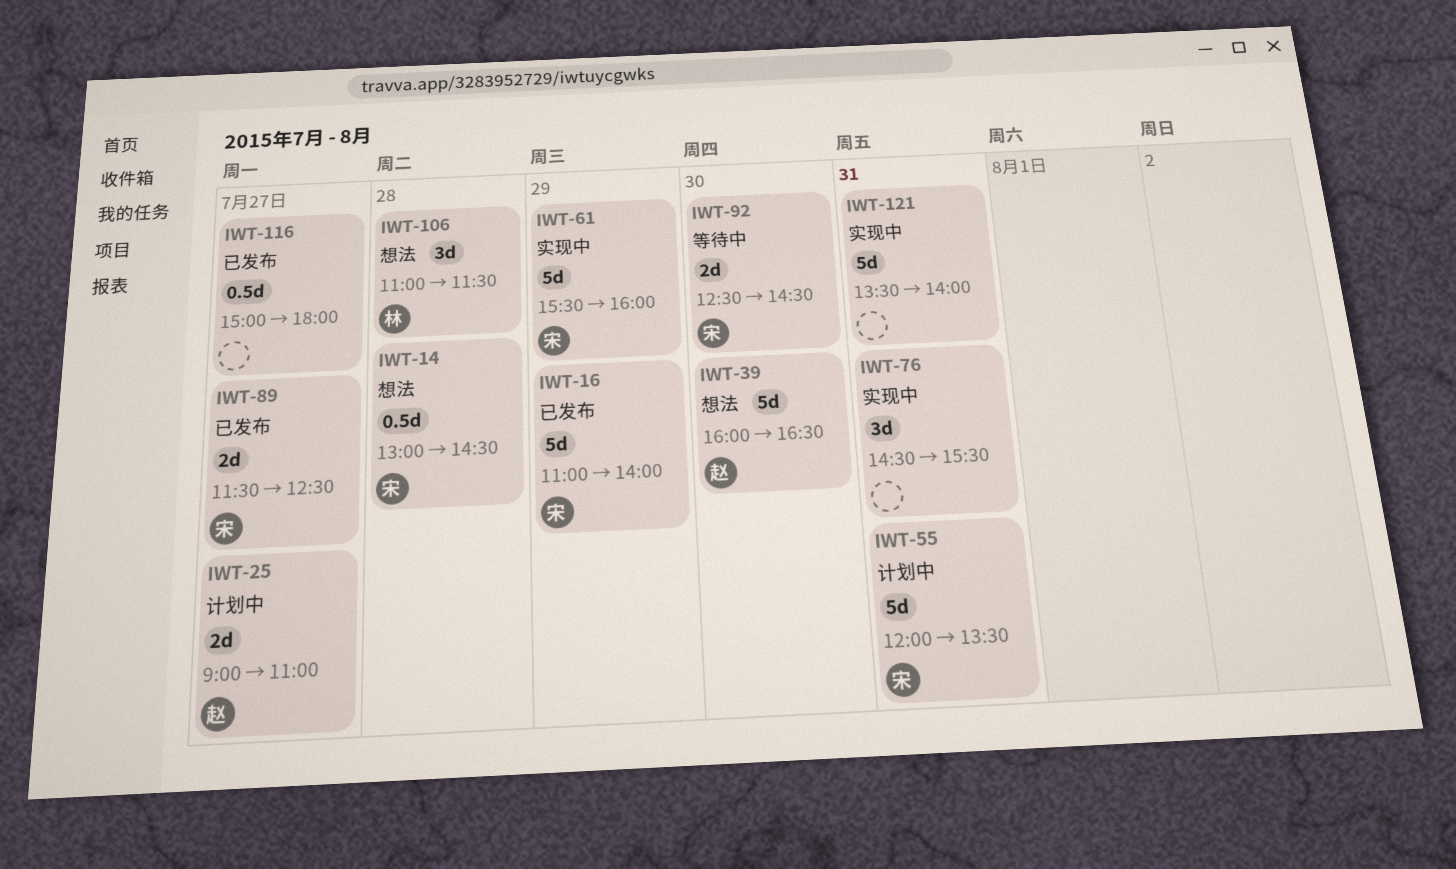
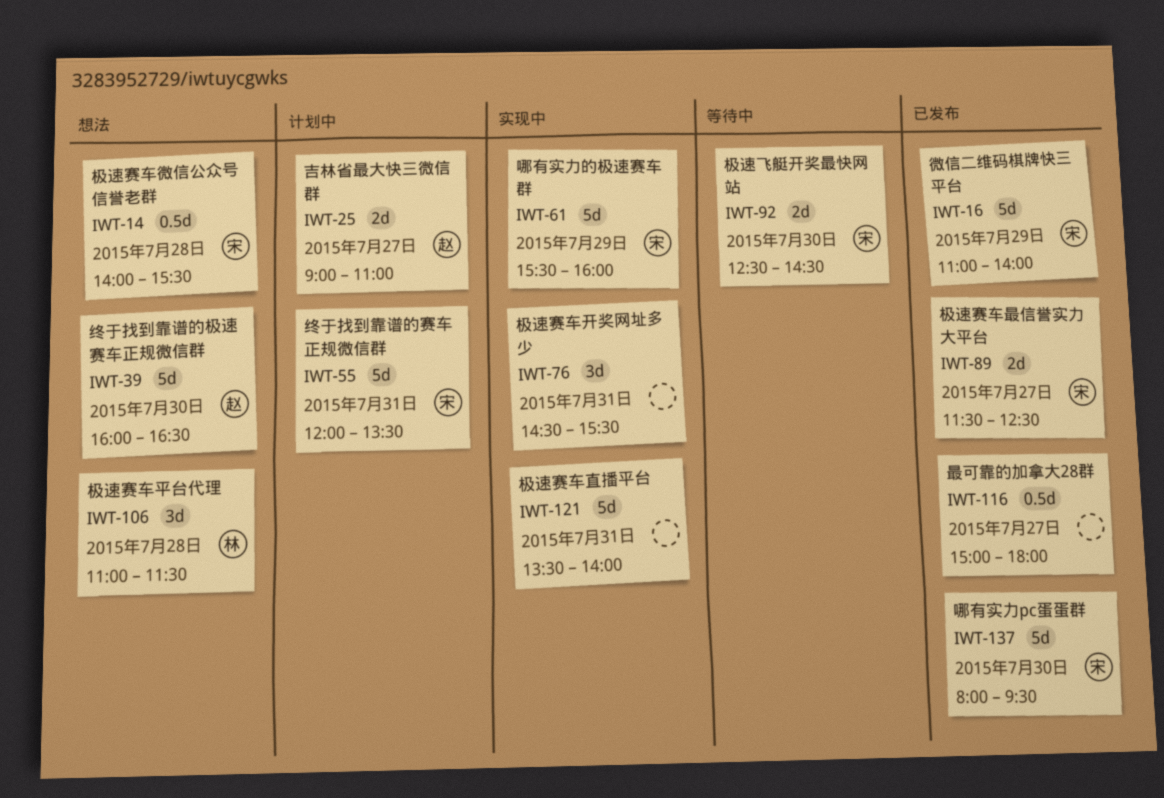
IWT-14, begins: 13:00 -> 14:00
IWT-14, ends: 14:30 -> 15:30
IWT-137: none -> present

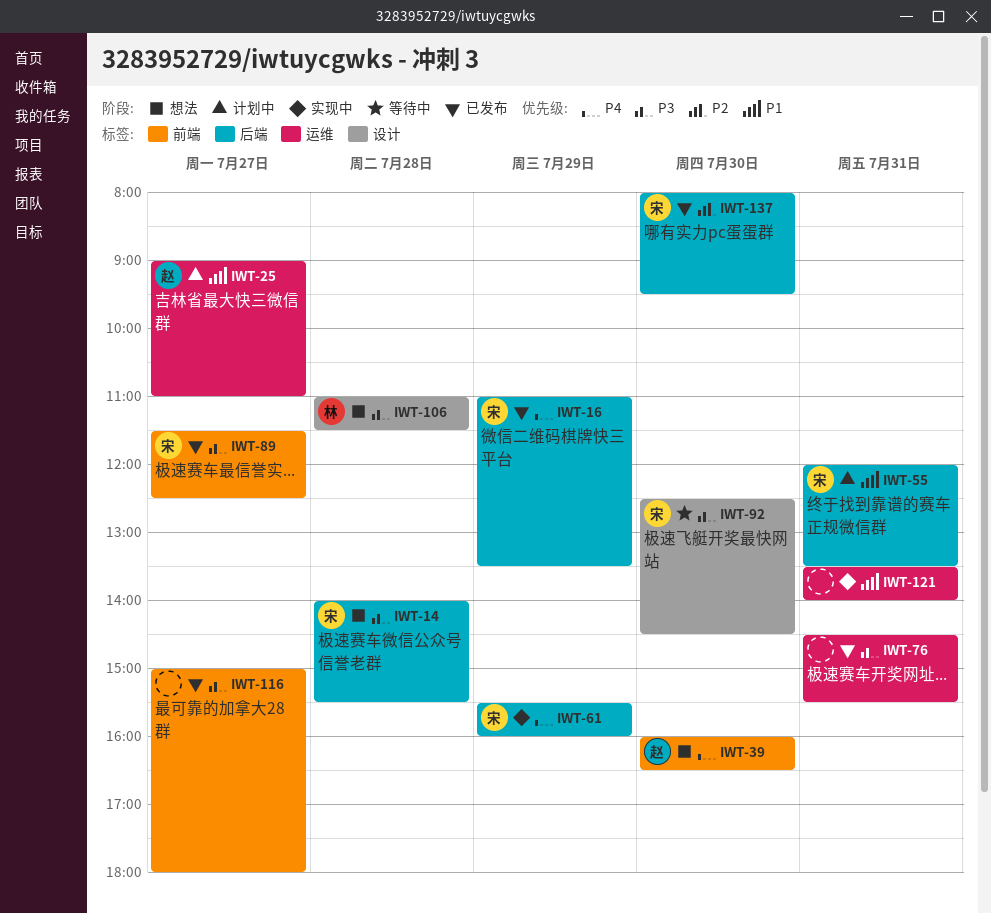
IWT-16, ends: 14:00 -> 13:30
IWT-76, status: 实现中 -> 已发布

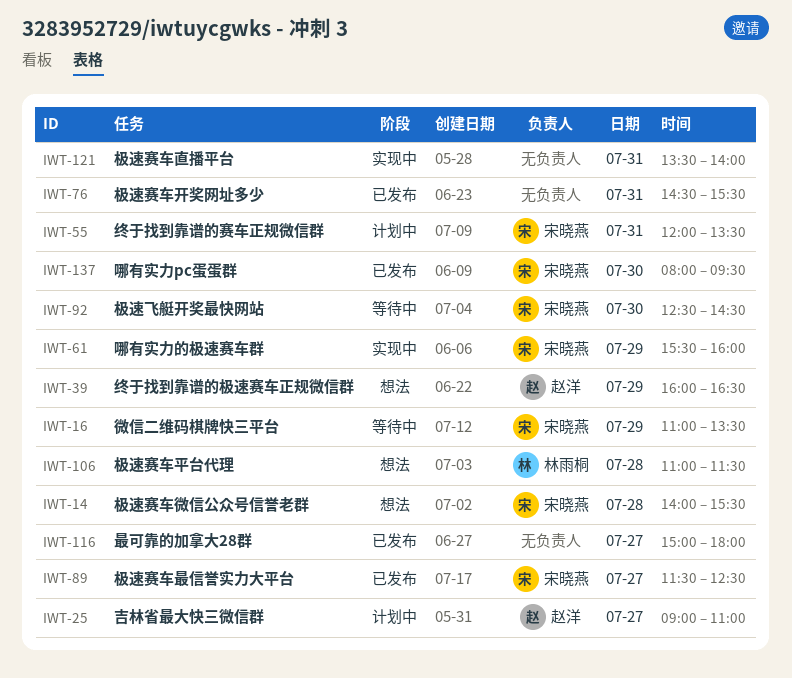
IWT-16, status: 已发布 -> 等待中
IWT-39, day: Jul 30 -> Jul 29

